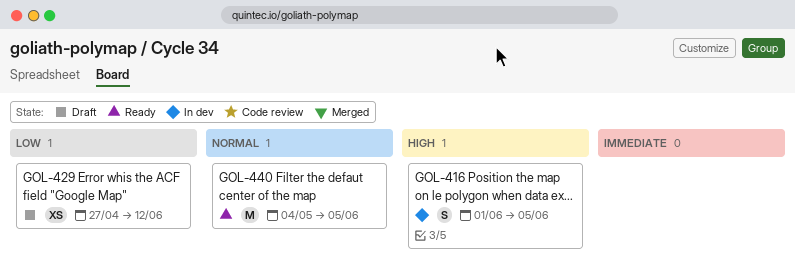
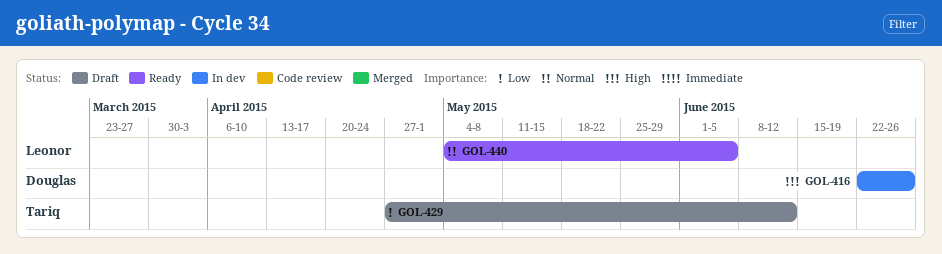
GOL-416, start: Jun 1 -> Jun 22
GOL-416, due: Jun 5 -> Jun 26

